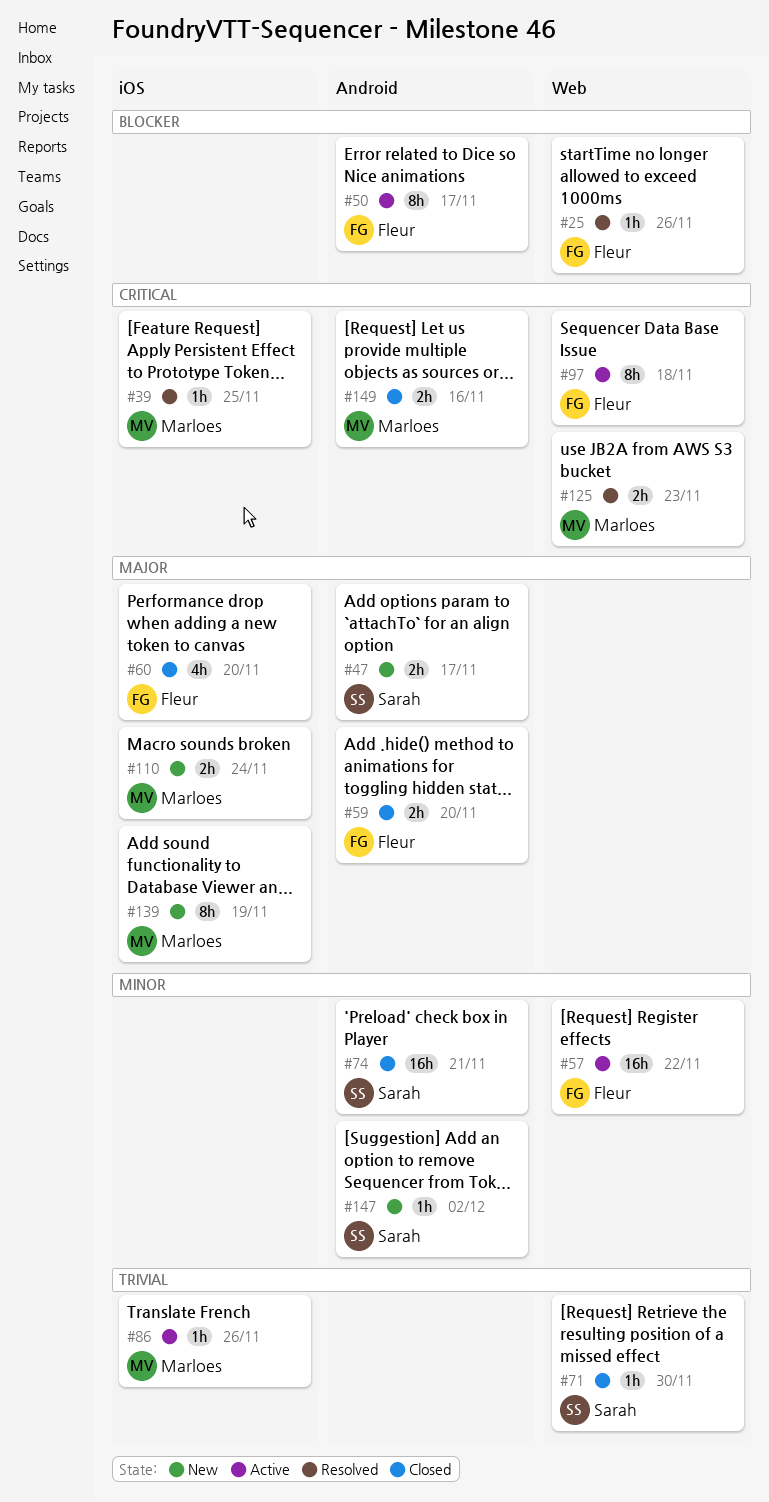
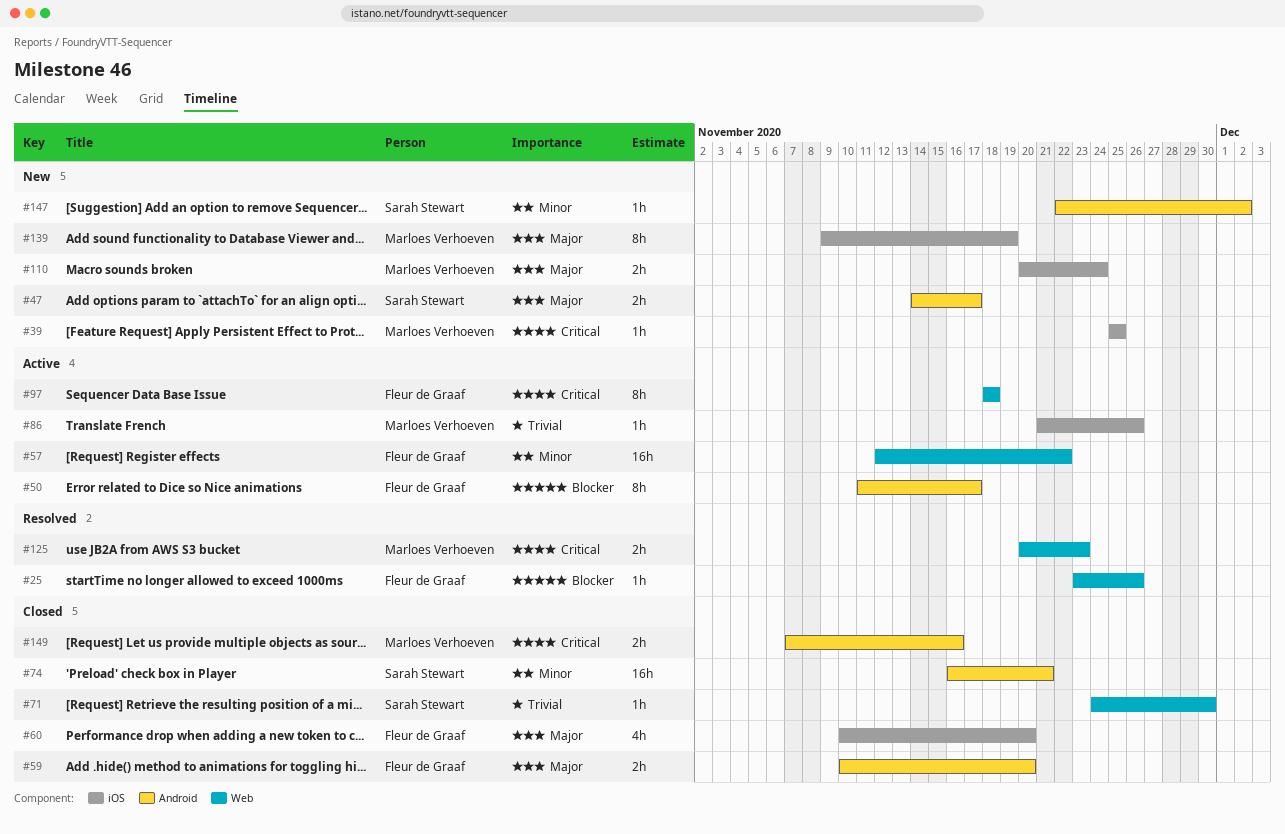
#39, status: Resolved -> New

